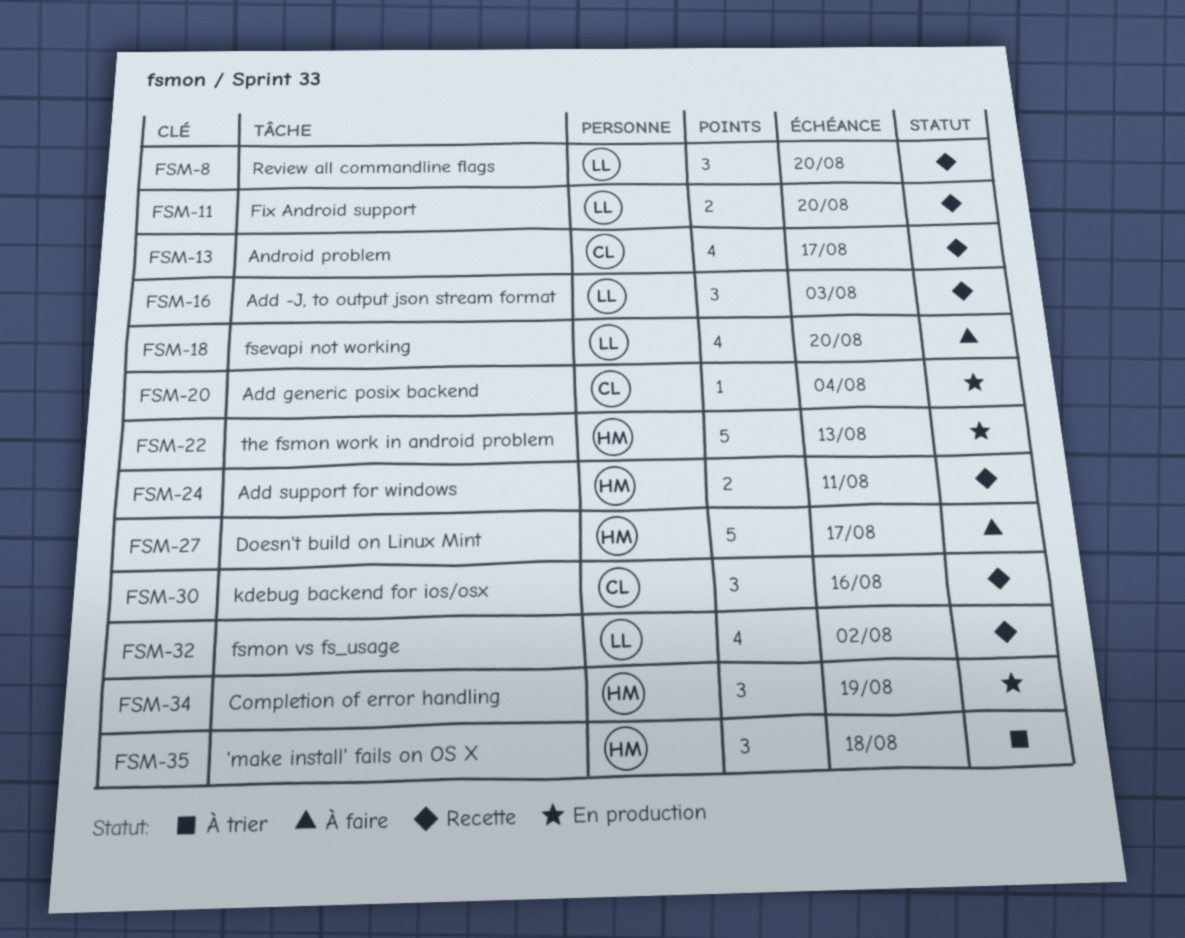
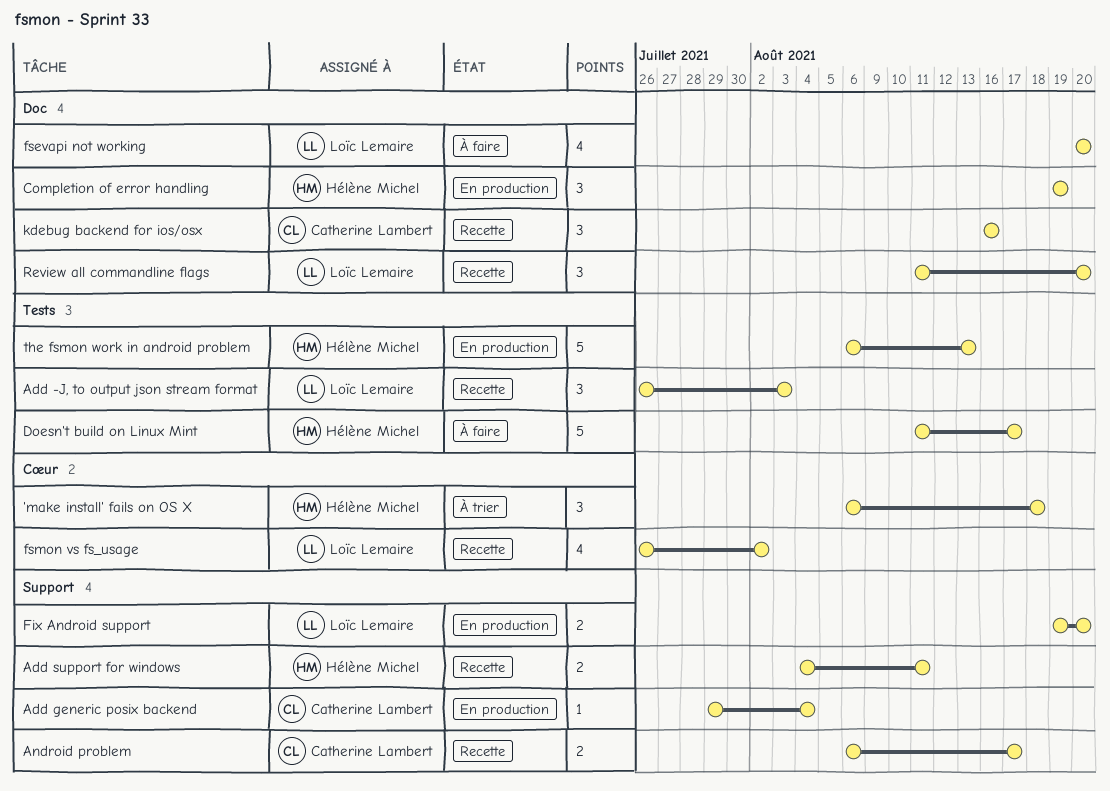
Android problem, estimate: 4 -> 2
Fix Android support, status: Recette -> En production

